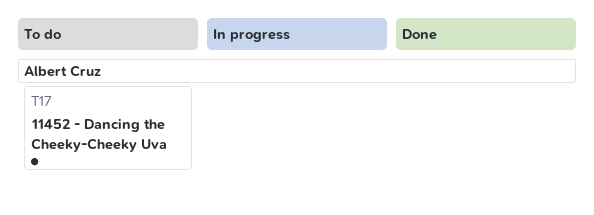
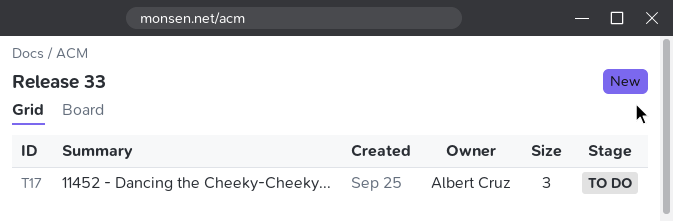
T17, estimate: 1 -> 3

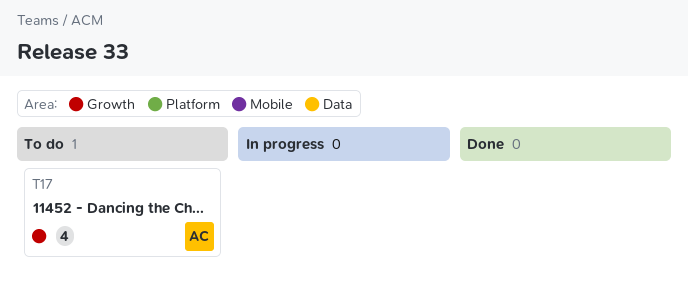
T17, estimate: 3 -> 4

